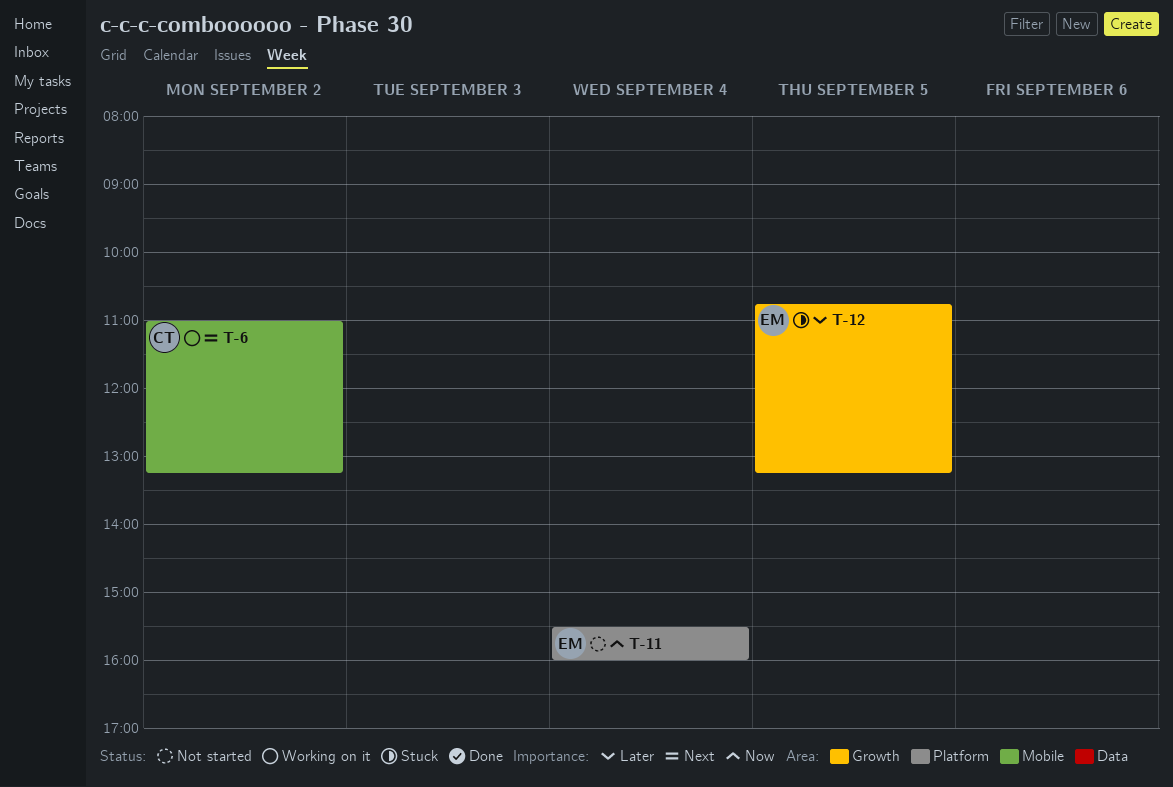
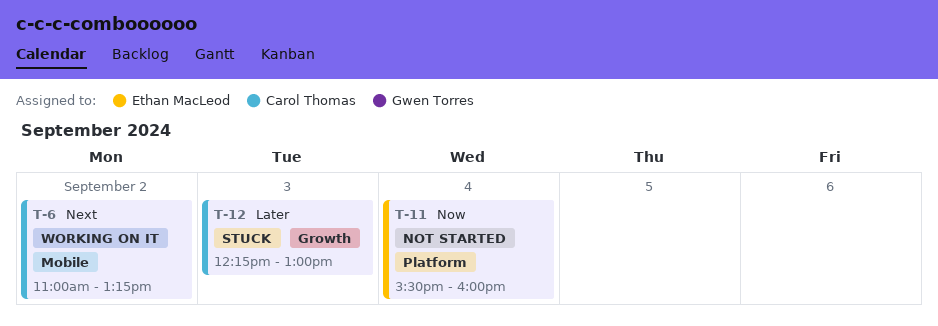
T-12, owner: Ethan MacLeod -> Carol Thomas
T-12, day: Sep 5 -> Sep 3
T-12, begins: 10:45 -> 12:15
T-12, ends: 13:15 -> 13:00

